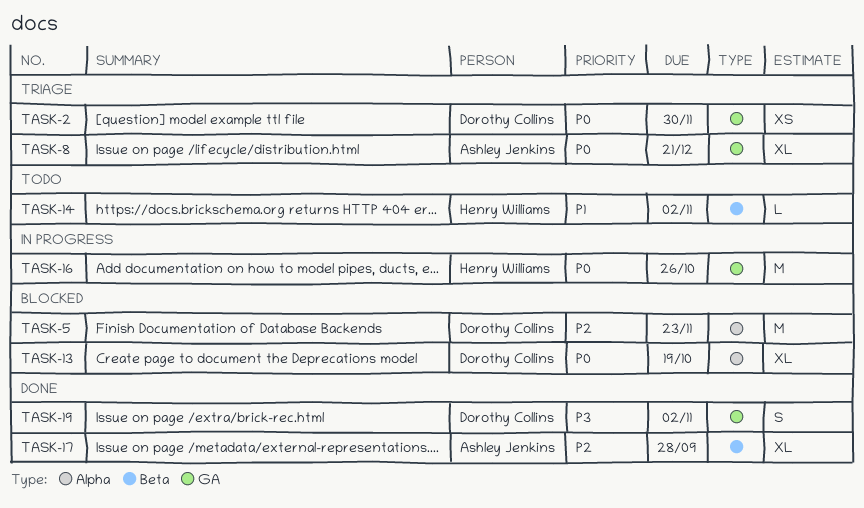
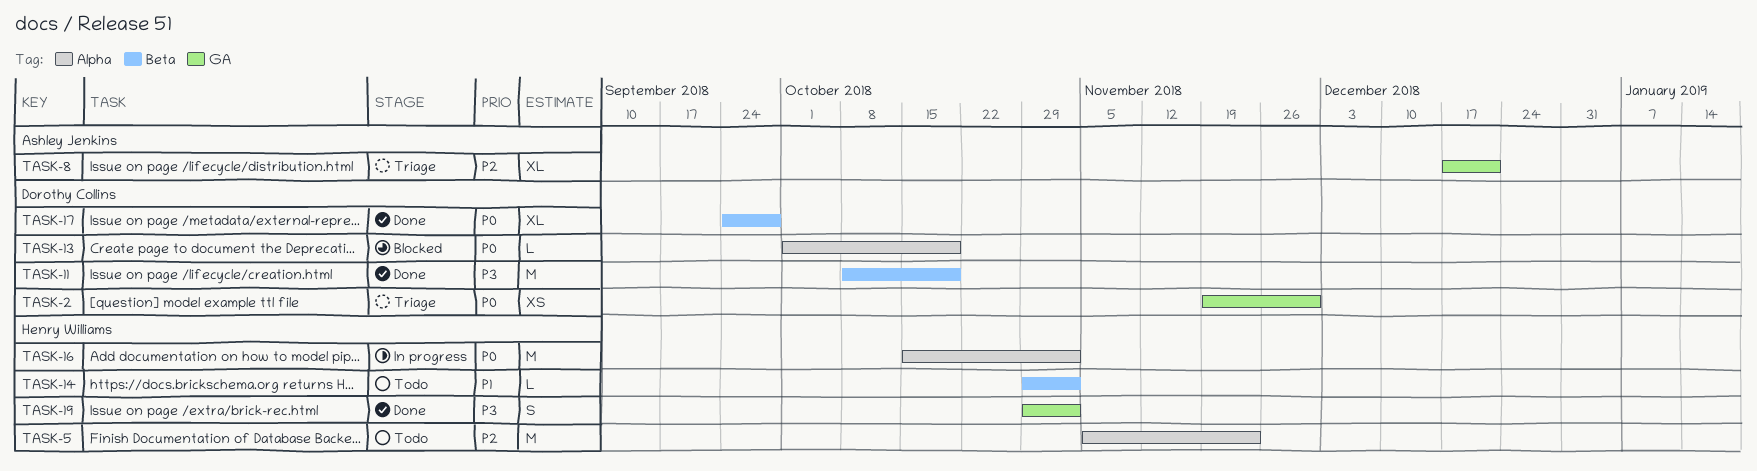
TASK-5, status: Blocked -> Todo
TASK-5, owner: Dorothy Collins -> Henry Williams
TASK-8, priority: P0 -> P2
TASK-11: none -> present
TASK-13, estimate: XL -> L
TASK-16, label: GA -> Alpha
TASK-16, due: Oct 26 -> Nov 2
TASK-17, owner: Ashley Jenkins -> Dorothy Collins
TASK-17, priority: P2 -> P0
TASK-19, owner: Dorothy Collins -> Henry Williams

